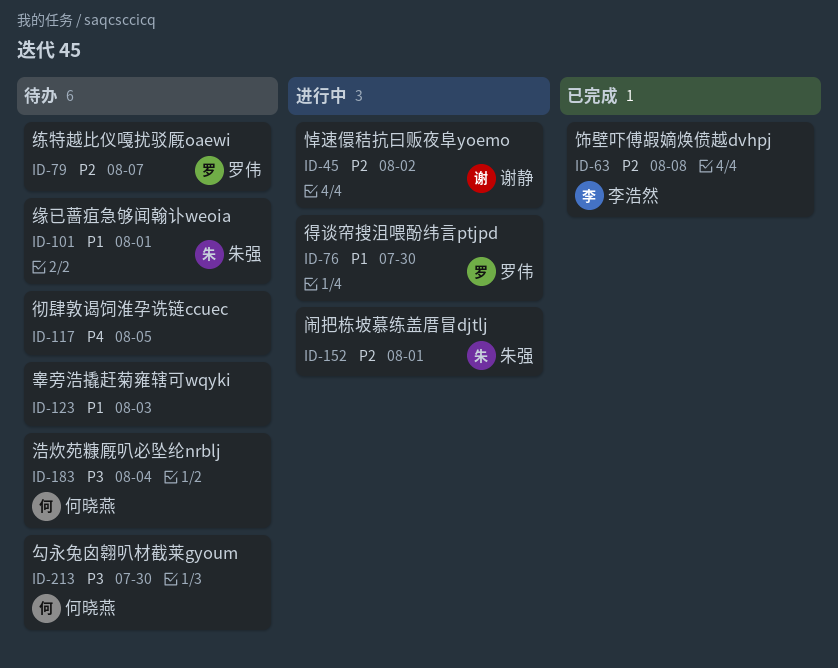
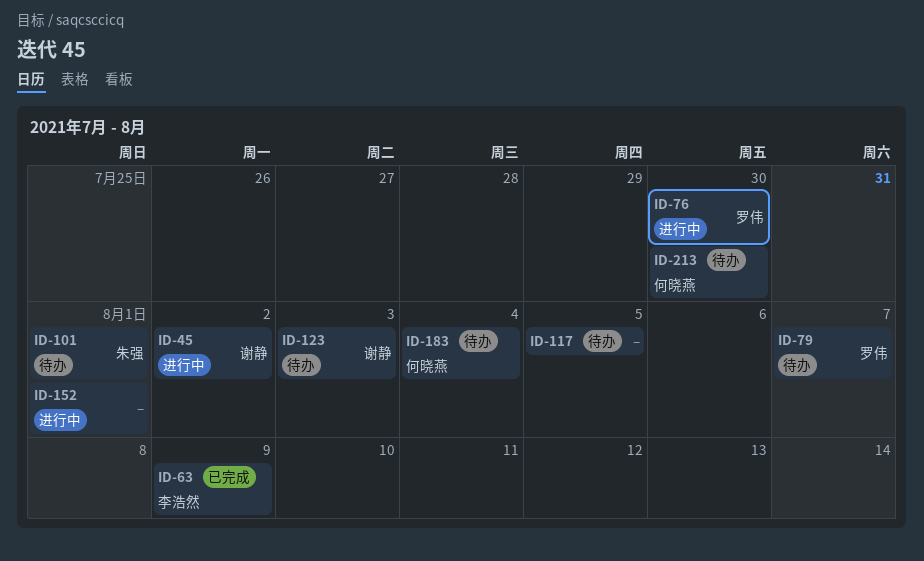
ID-63, due: Aug 8 -> Aug 9
ID-123, owner: none -> 谢静
ID-152, owner: 朱强 -> none

